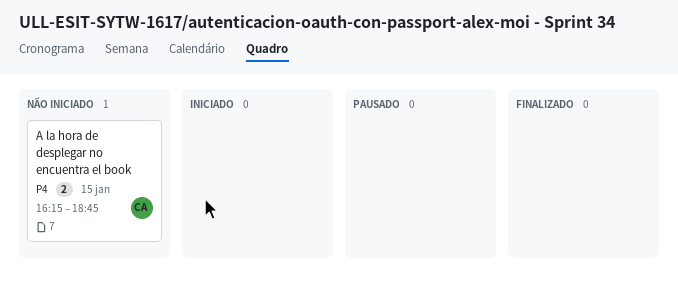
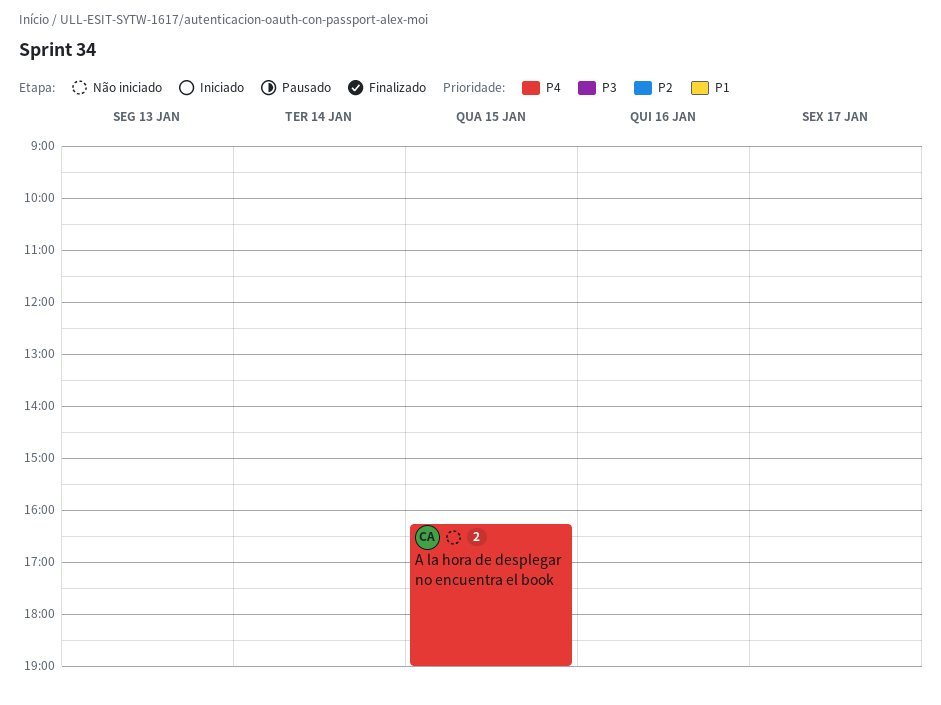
A la hora de desplegar no encuentra el book, ends: 18:45 -> 19:00

